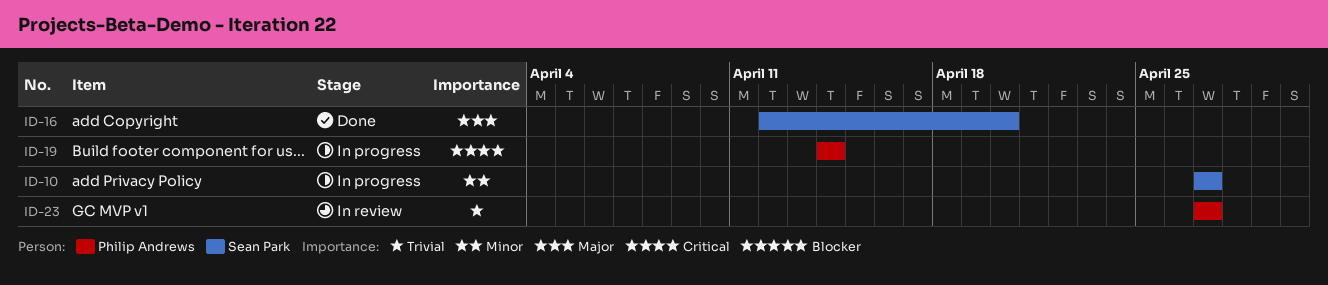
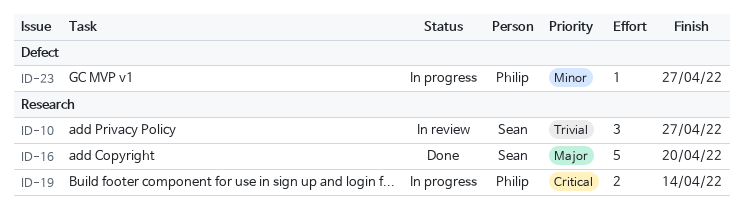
ID-10, status: In progress -> In review
ID-10, priority: Minor -> Trivial
ID-23, status: In review -> In progress
ID-23, priority: Trivial -> Minor

